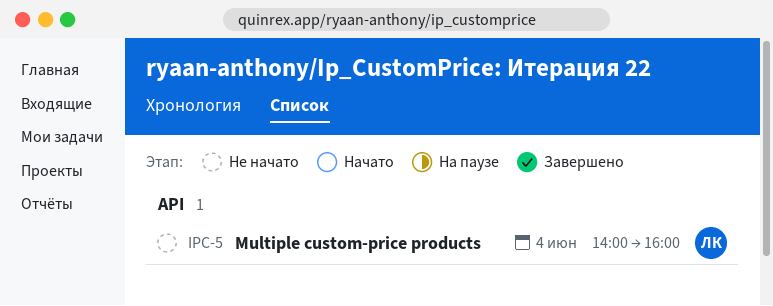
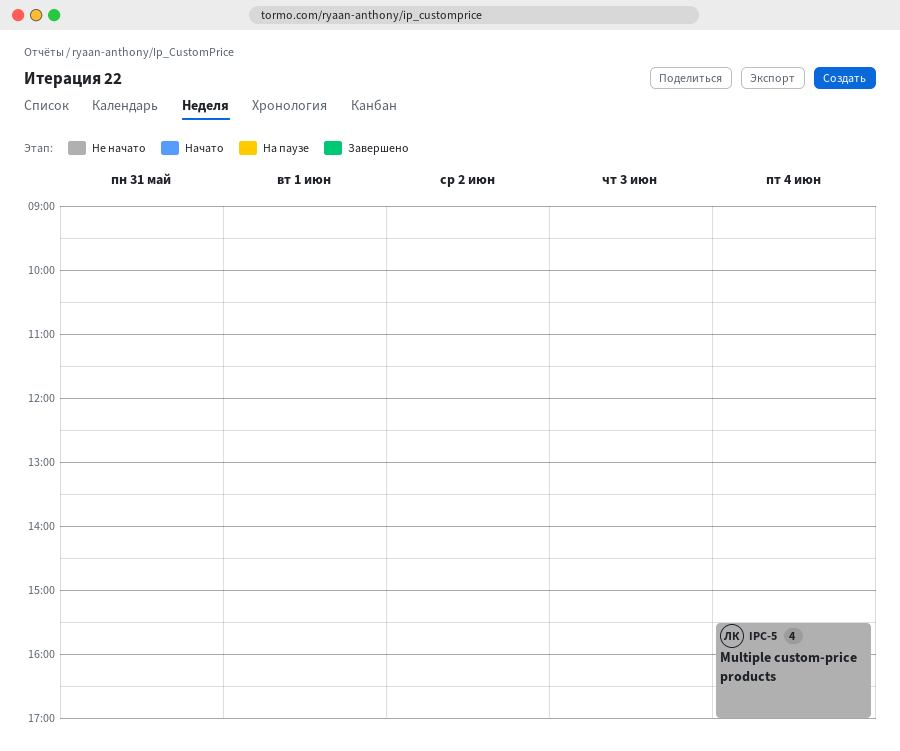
IPC-5, begins: 14:00 -> 15:30
IPC-5, ends: 16:00 -> 17:00

